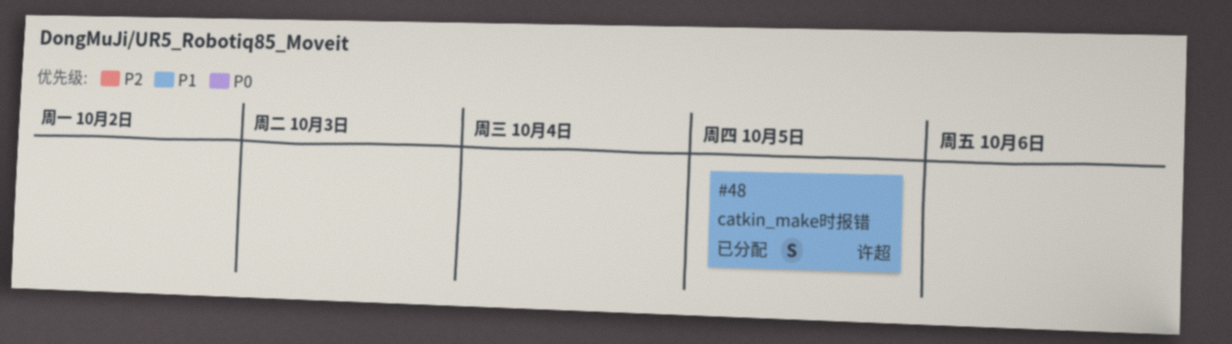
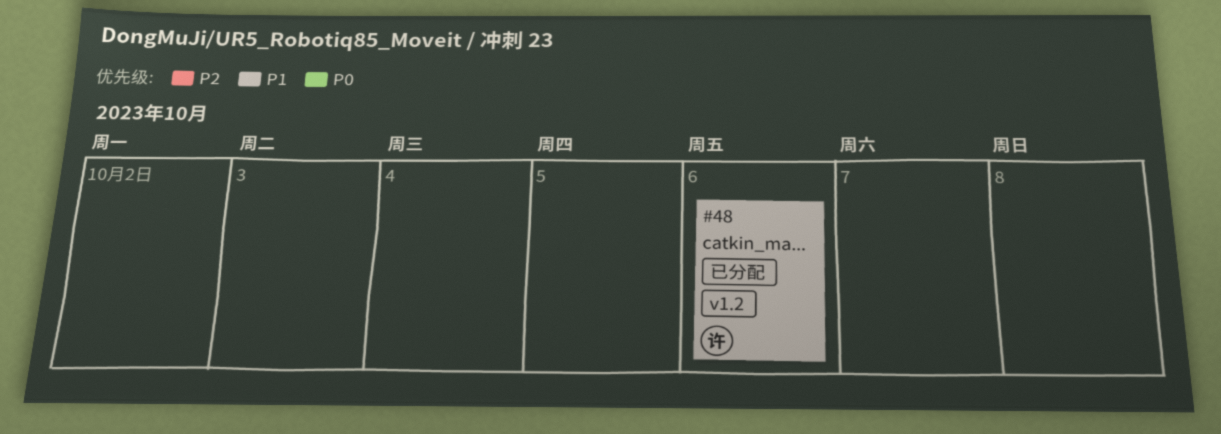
#48, due: Oct 5 -> Oct 6

